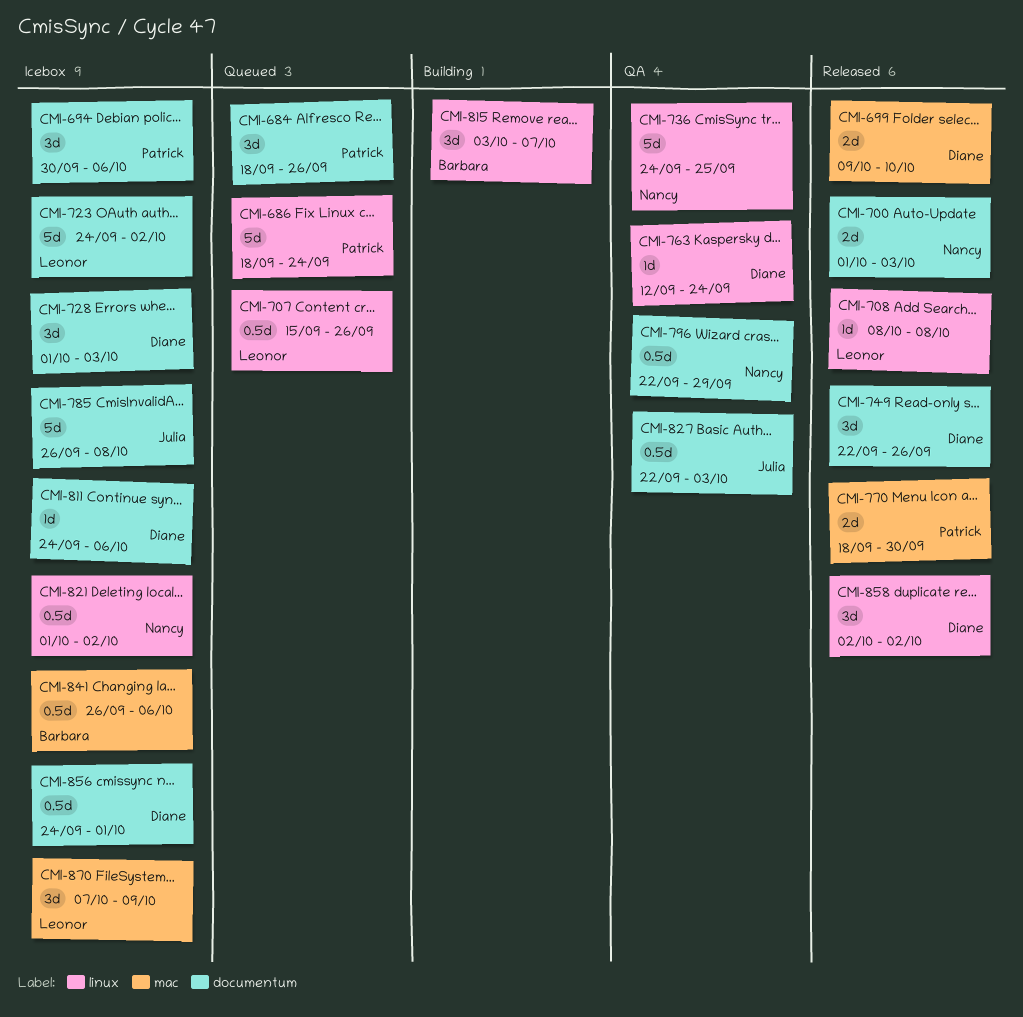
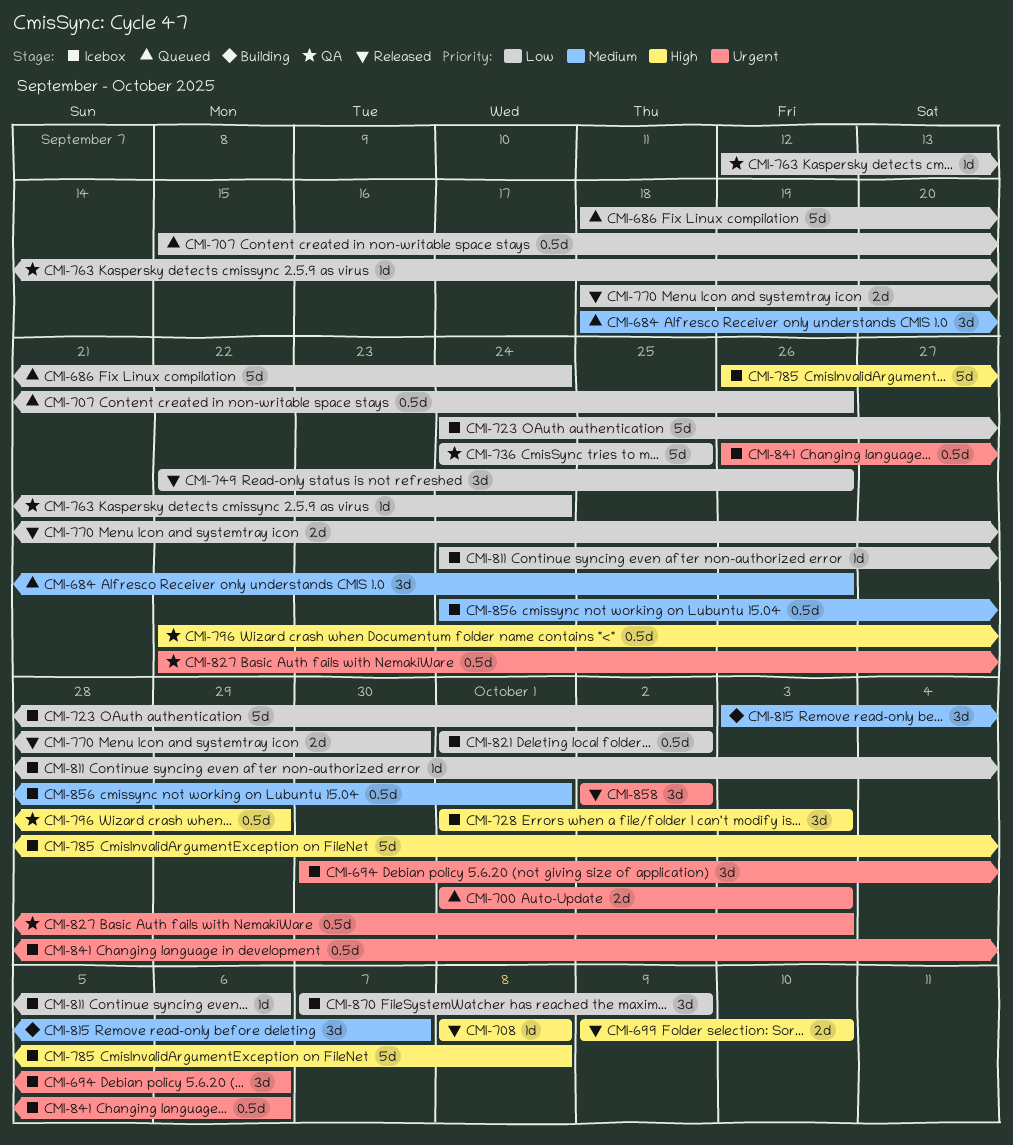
CMI-700, status: Released -> Queued

